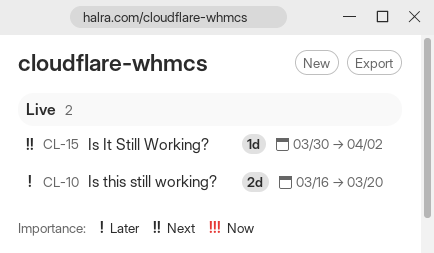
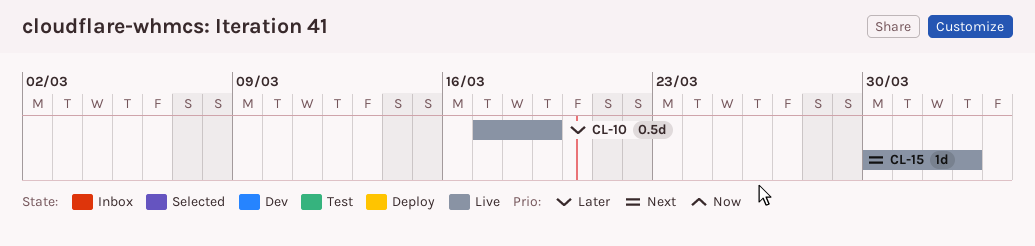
CL-10, estimate: 2d -> 0.5d
CL-10, start: Mar 16 -> Mar 17
CL-10, due: Mar 20 -> Mar 19

